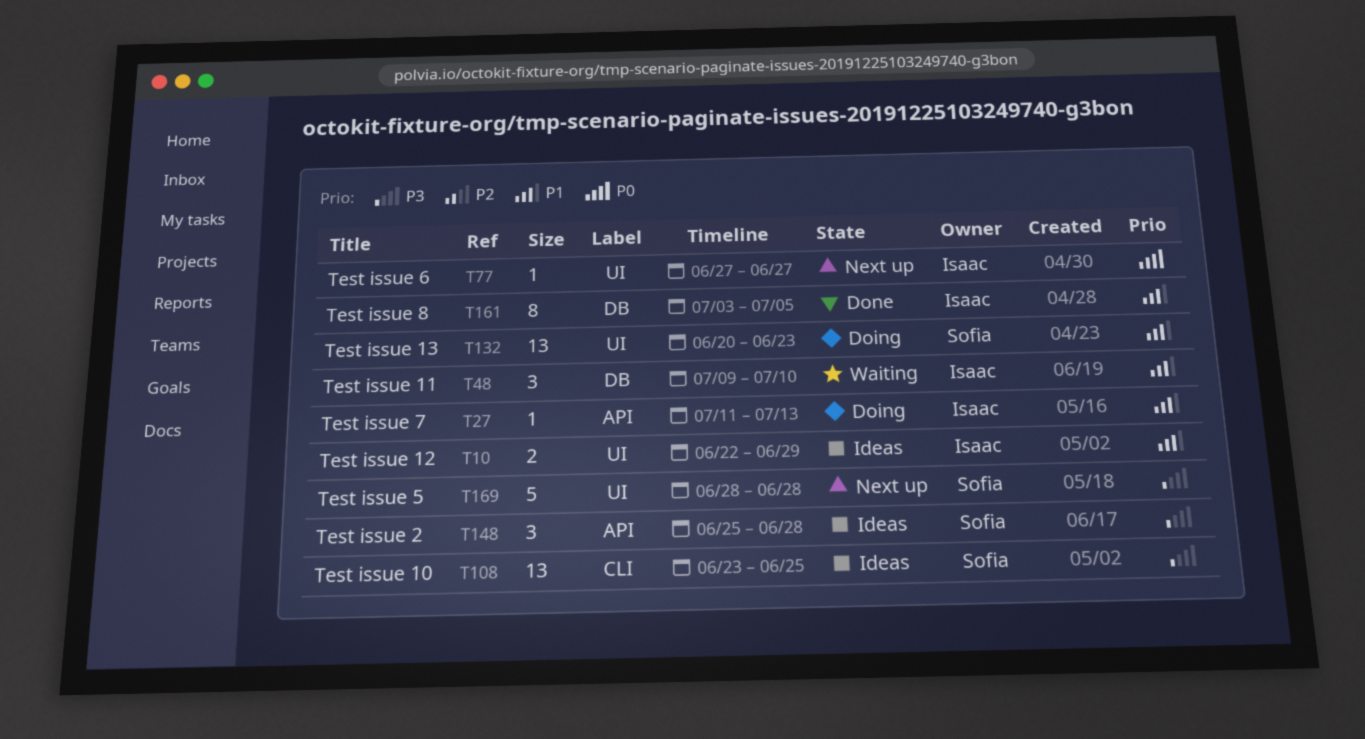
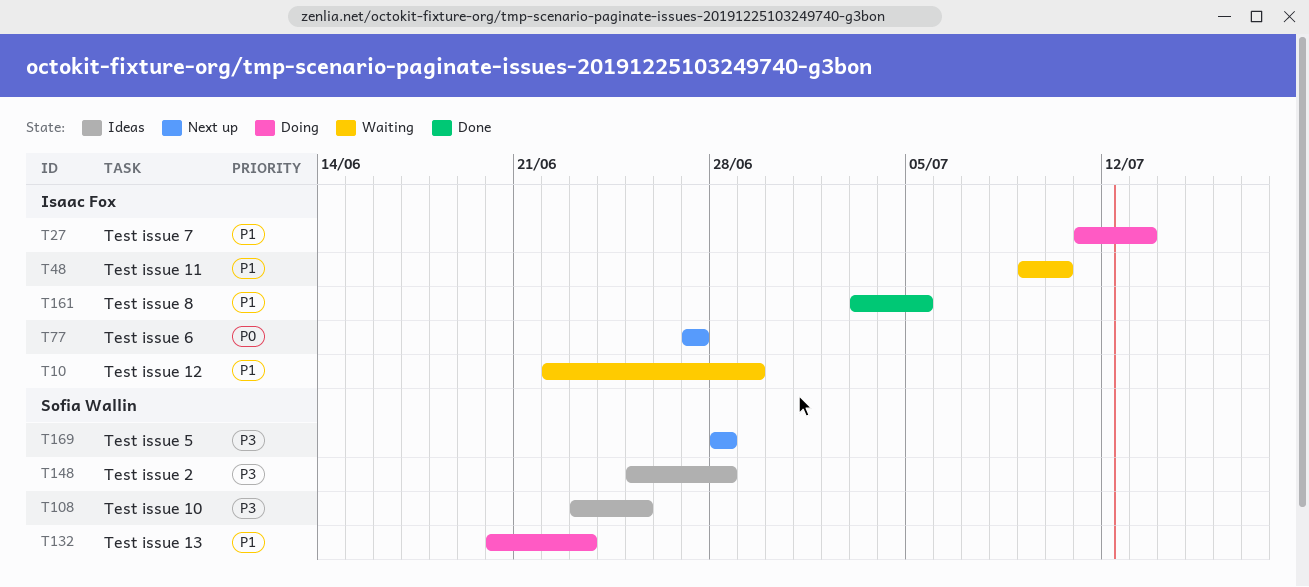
T10, status: Ideas -> Waiting

